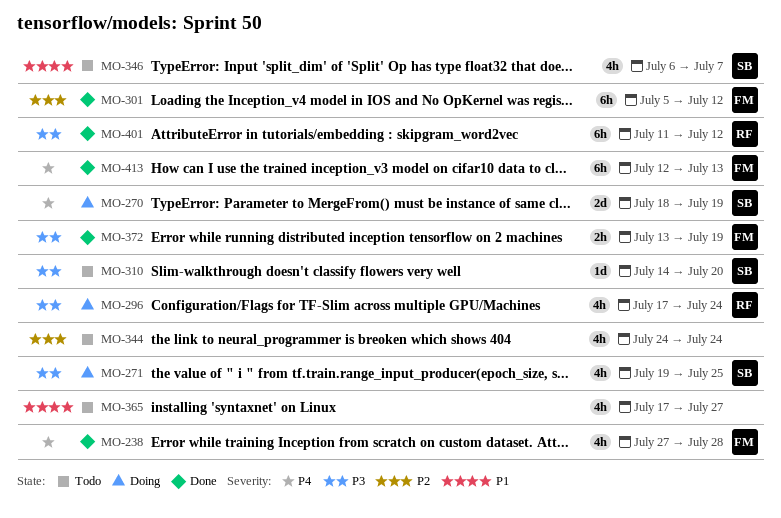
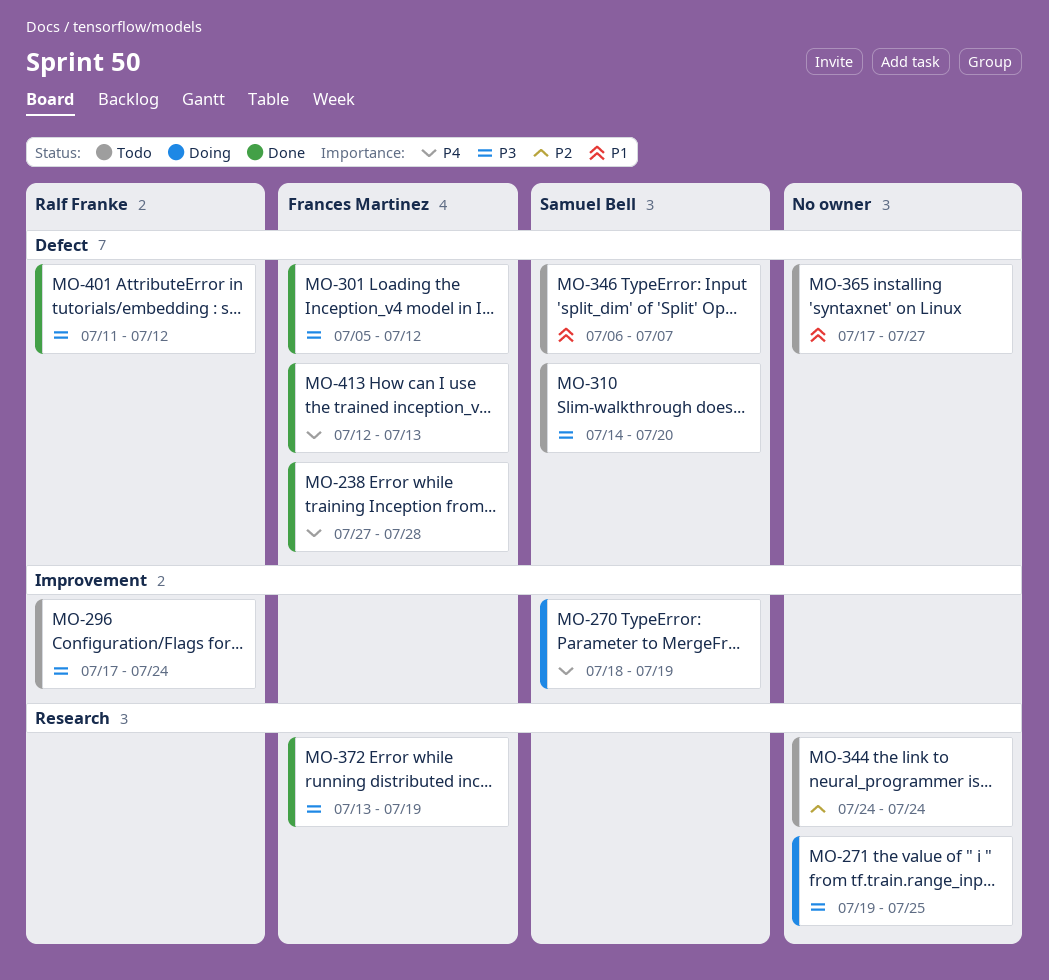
MO-271, owner: Samuel Bell -> none
MO-296, status: Doing -> Todo
MO-301, priority: P2 -> P3

